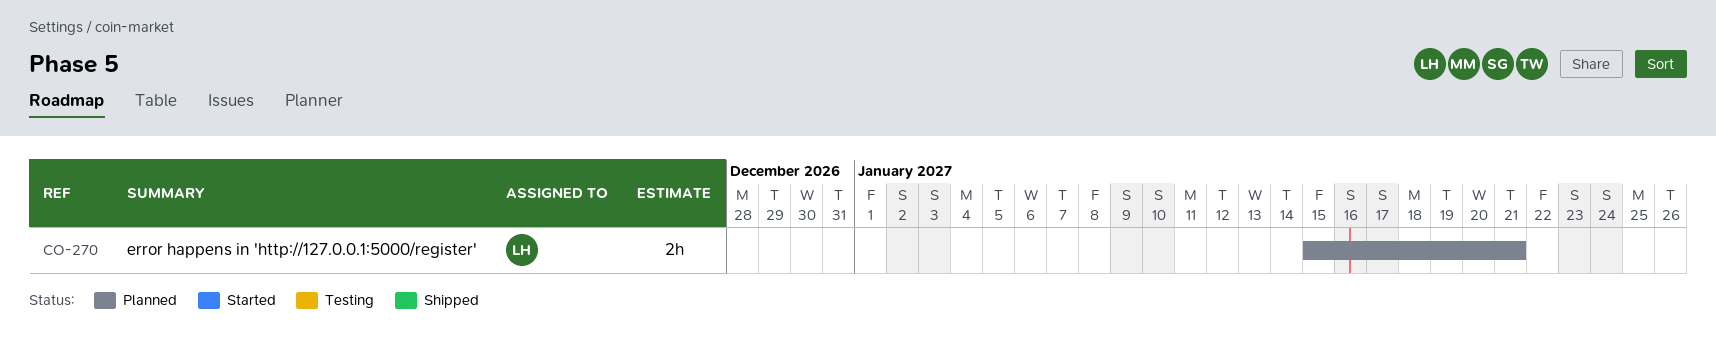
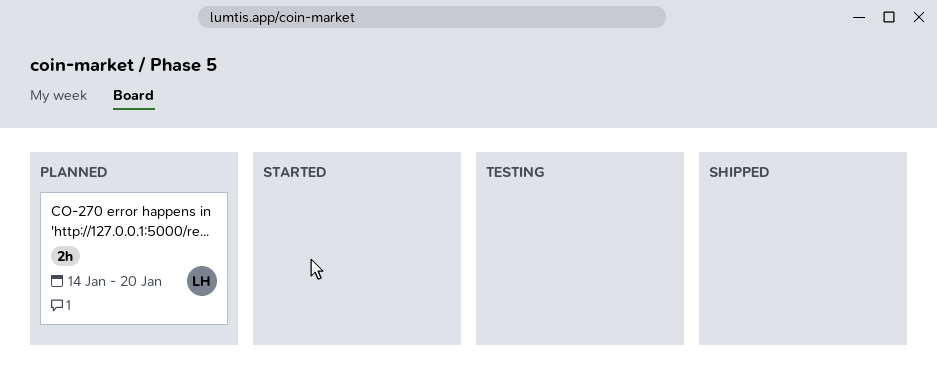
CO-270, start: Jan 15 -> Jan 14
CO-270, due: Jan 21 -> Jan 20

